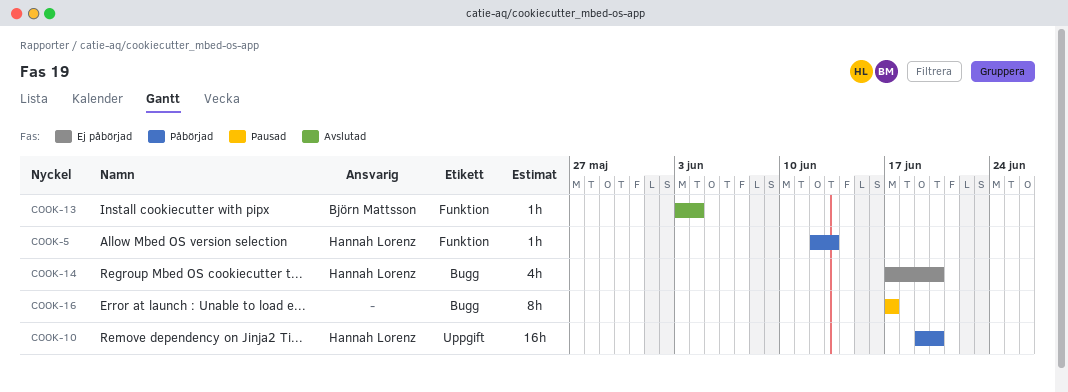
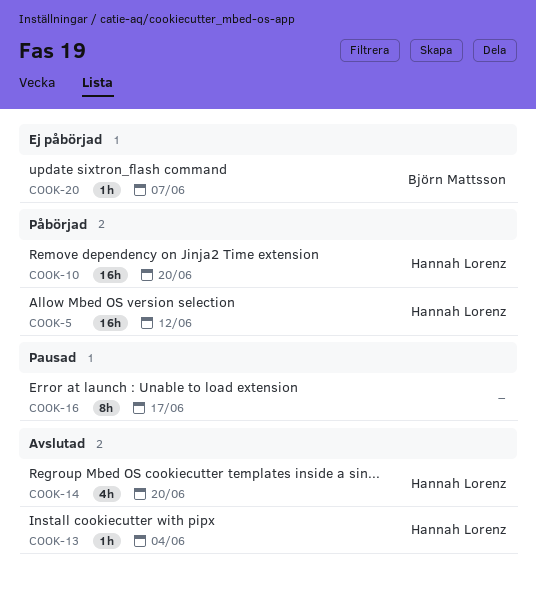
COOK-5, estimate: 1h -> 16h
COOK-5, due: Jun 13 -> Jun 12
COOK-13, owner: Björn Mattsson -> Hannah Lorenz
COOK-14, status: Ej påbörjad -> Avslutad
COOK-20: none -> present

